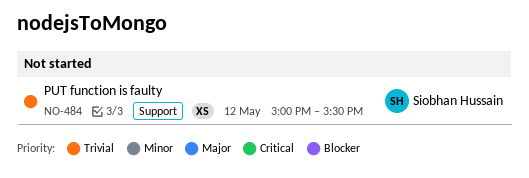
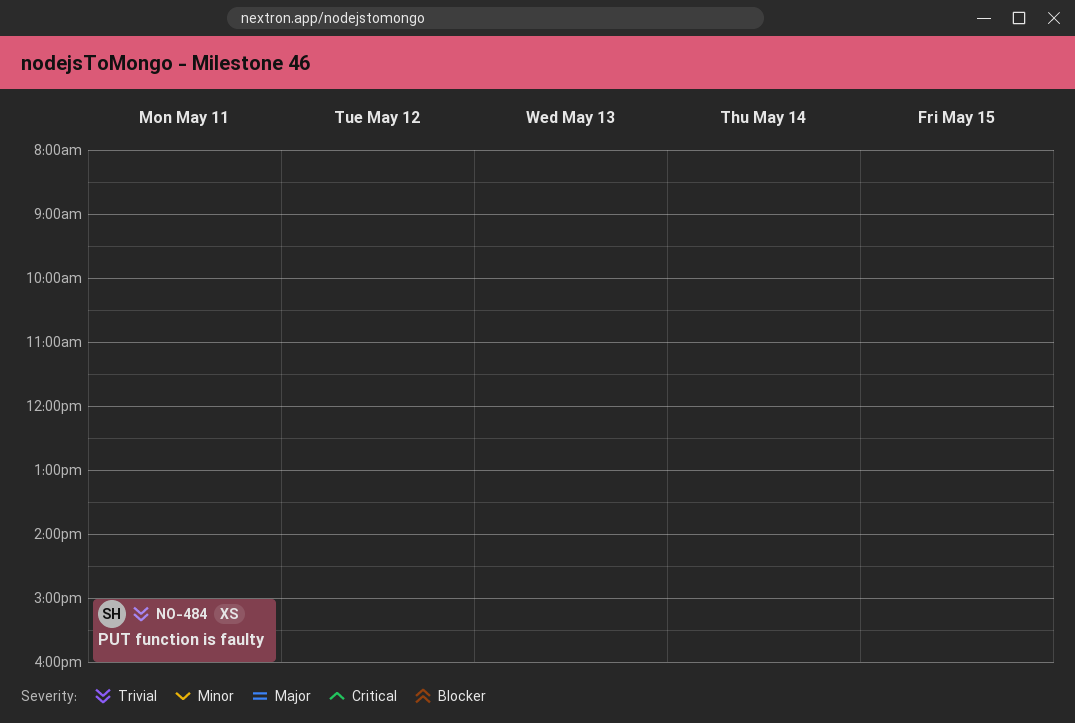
NO-484, day: May 12 -> May 11
NO-484, ends: 15:30 -> 16:00

